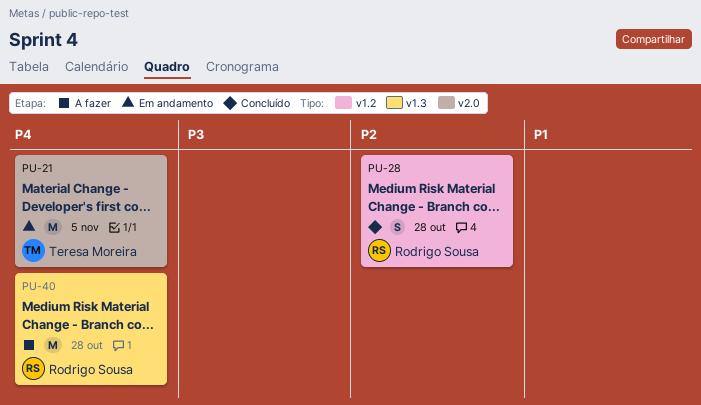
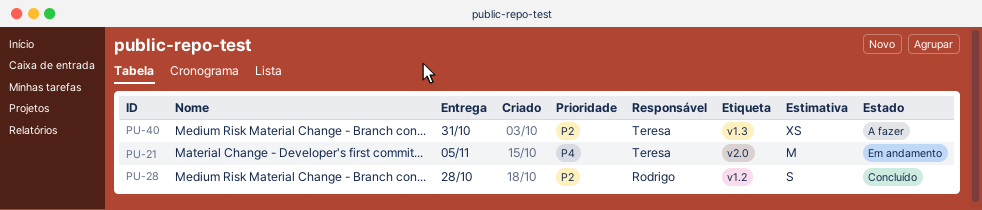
PU-40, owner: Rodrigo Sousa -> Teresa Moreira
PU-40, priority: P4 -> P2
PU-40, estimate: M -> XS
PU-40, due: Oct 28 -> Oct 31

